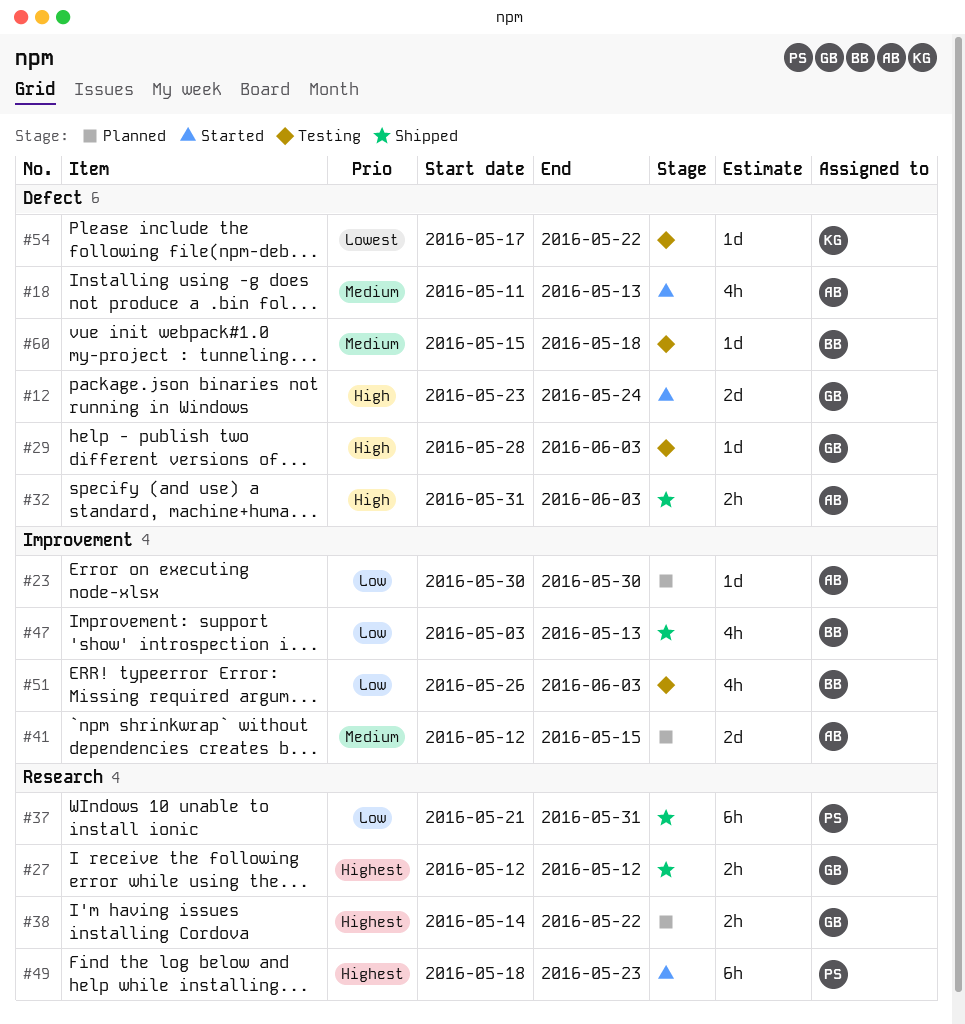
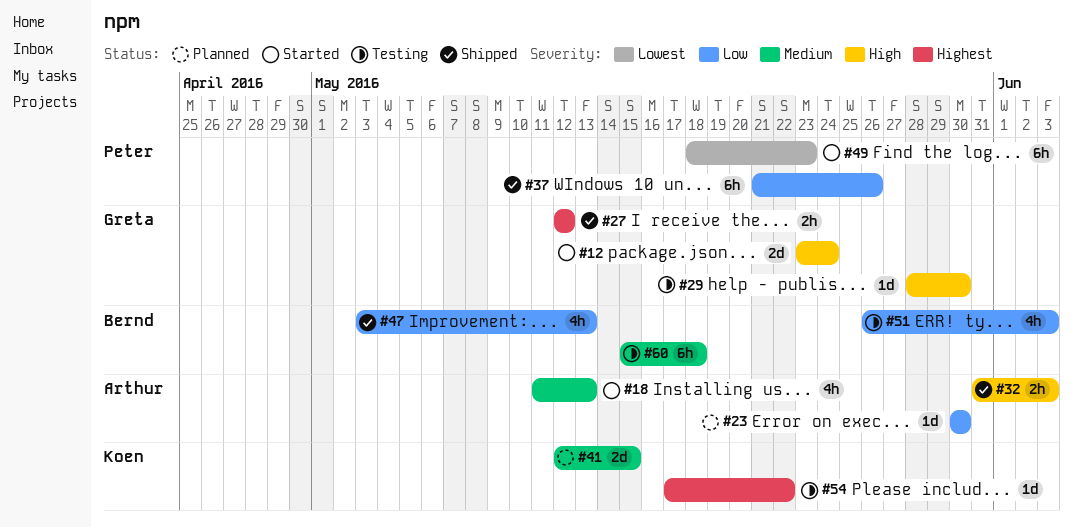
#29, due: Jun 3 -> May 30
#37, due: May 31 -> May 26
#38: present -> none
#41, owner: Arthur -> Koen
#49, priority: Highest -> Lowest
#54, priority: Lowest -> Highest
#60, estimate: 1d -> 6h

